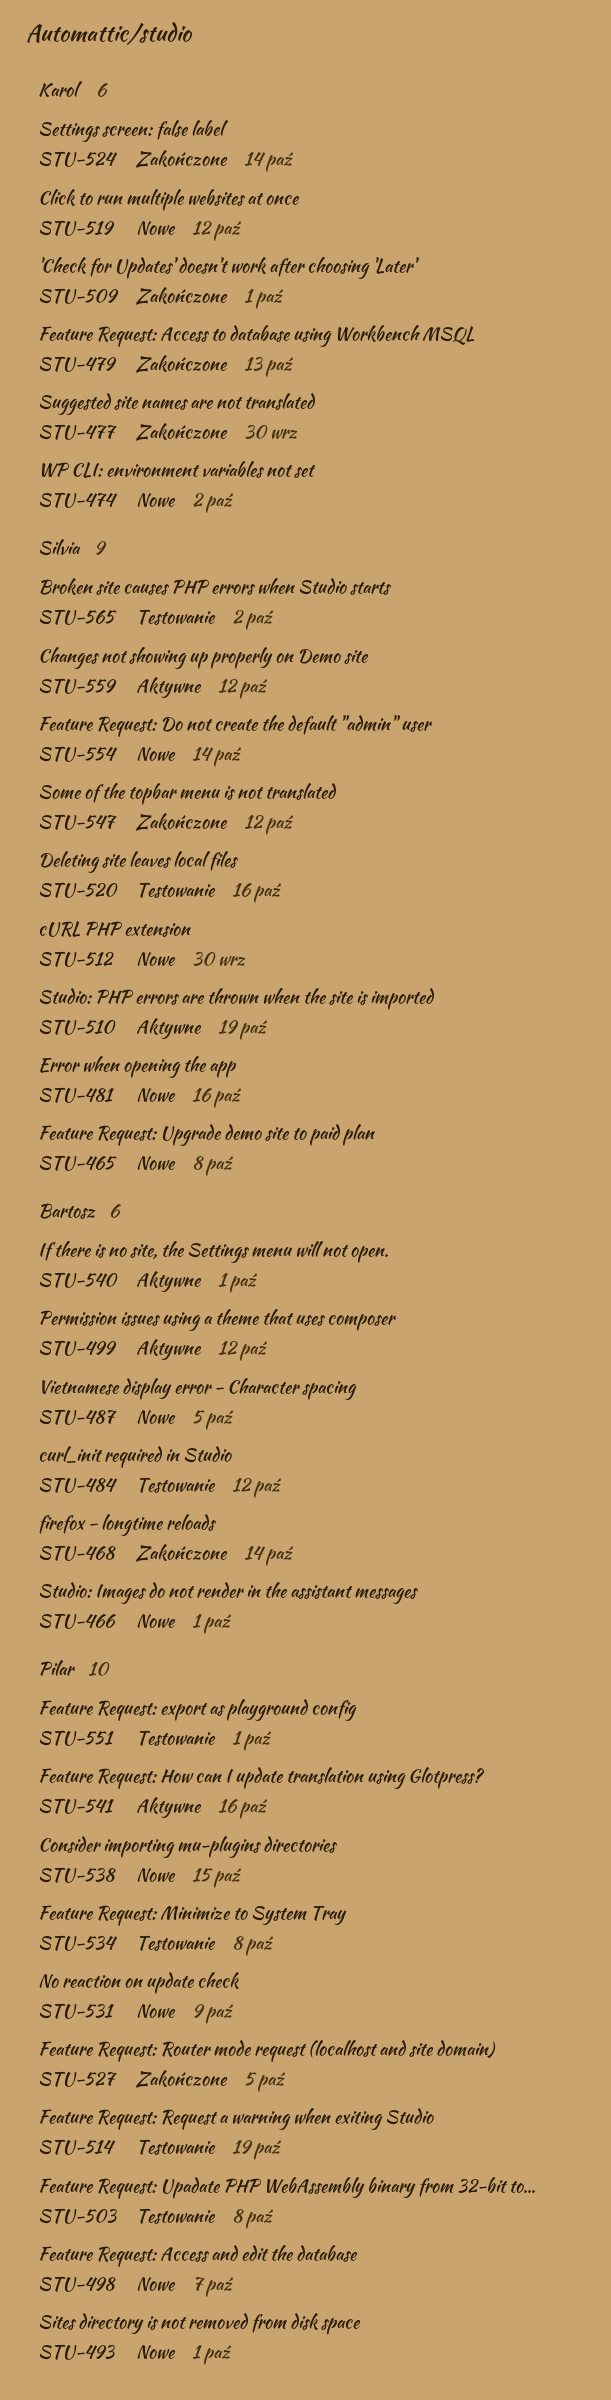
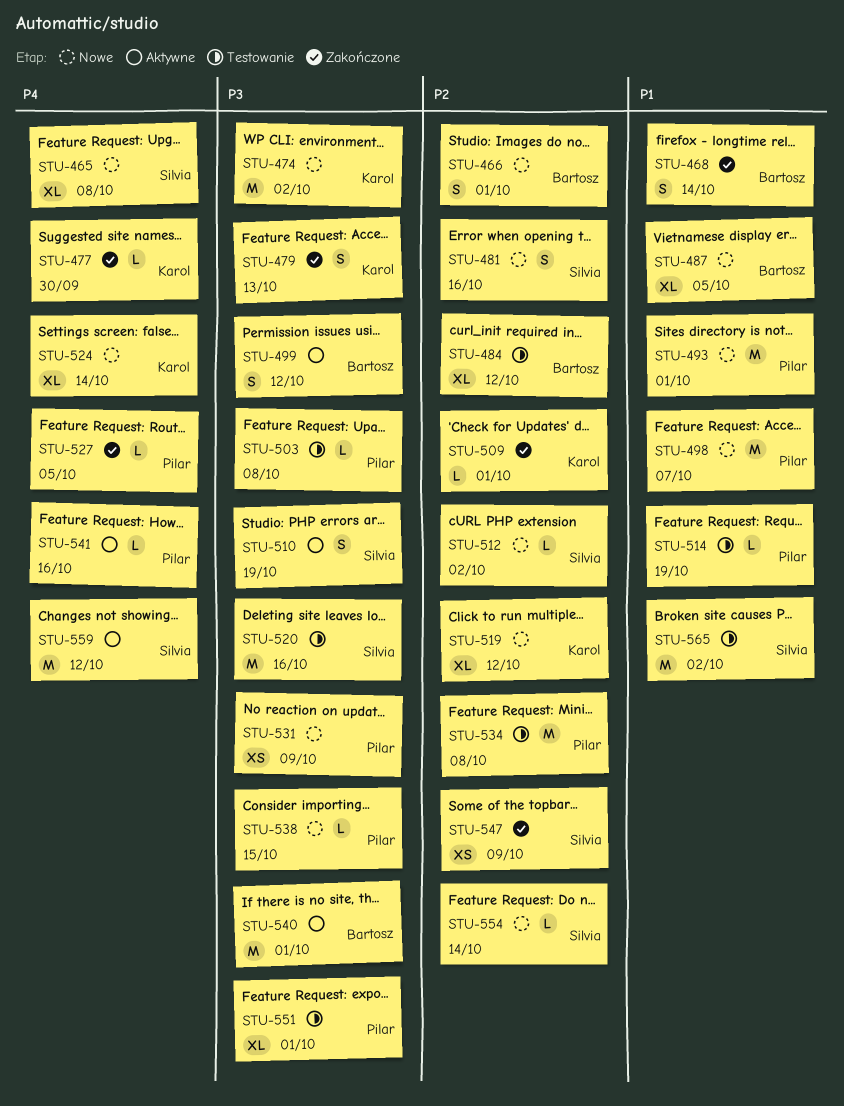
STU-512, due: Sep 30 -> Oct 2
STU-524, status: Zakończone -> Nowe
STU-547, due: Oct 12 -> Oct 9

